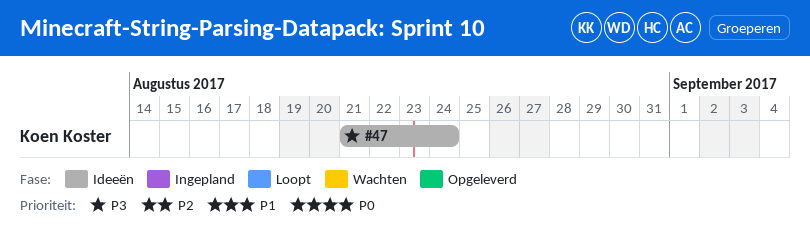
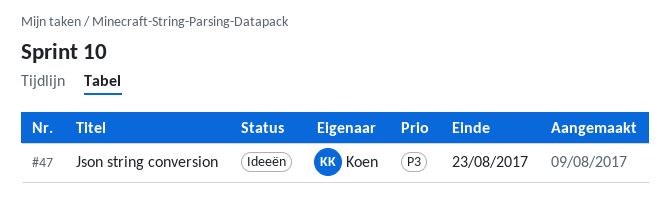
#47, due: Aug 24 -> Aug 23

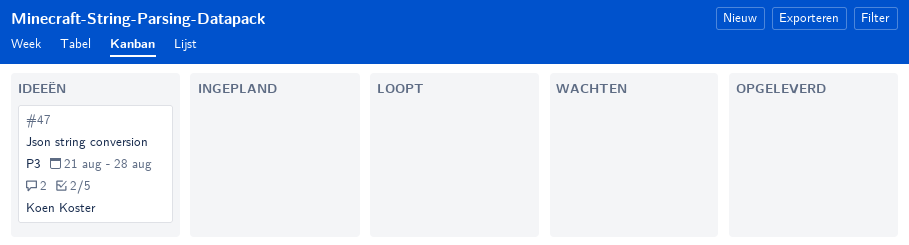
#47, due: Aug 23 -> Aug 28

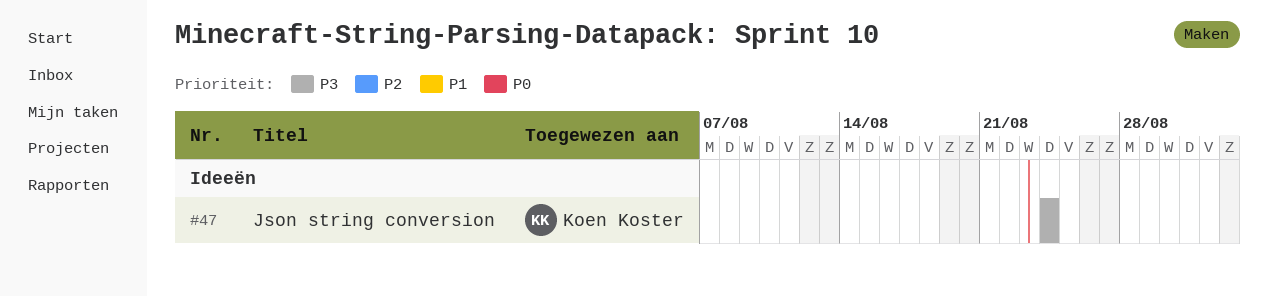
#47, start: Aug 21 -> Aug 24
#47, due: Aug 28 -> Aug 24

